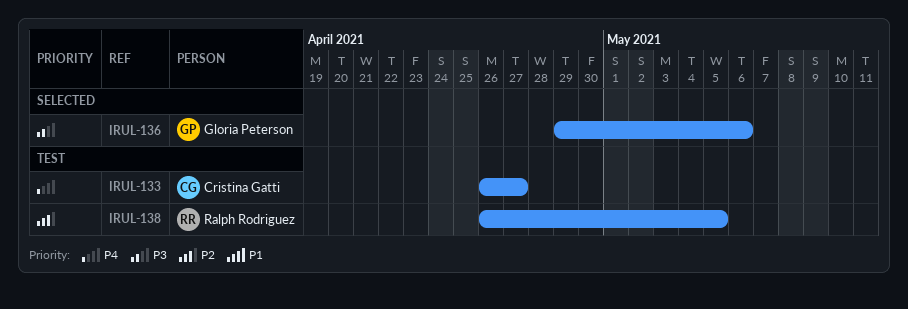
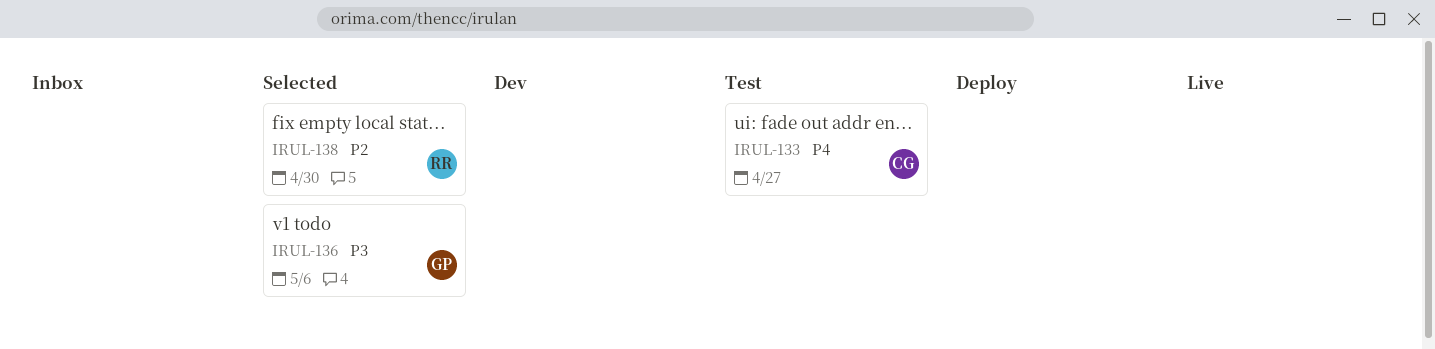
IRUL-138, status: Test -> Selected
IRUL-138, due: May 5 -> Apr 30

